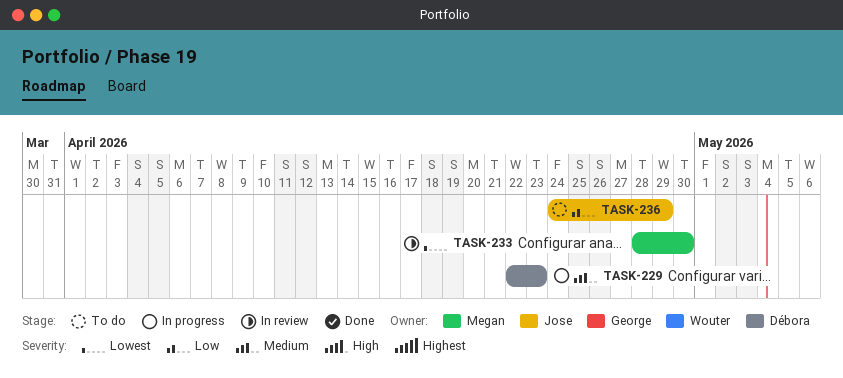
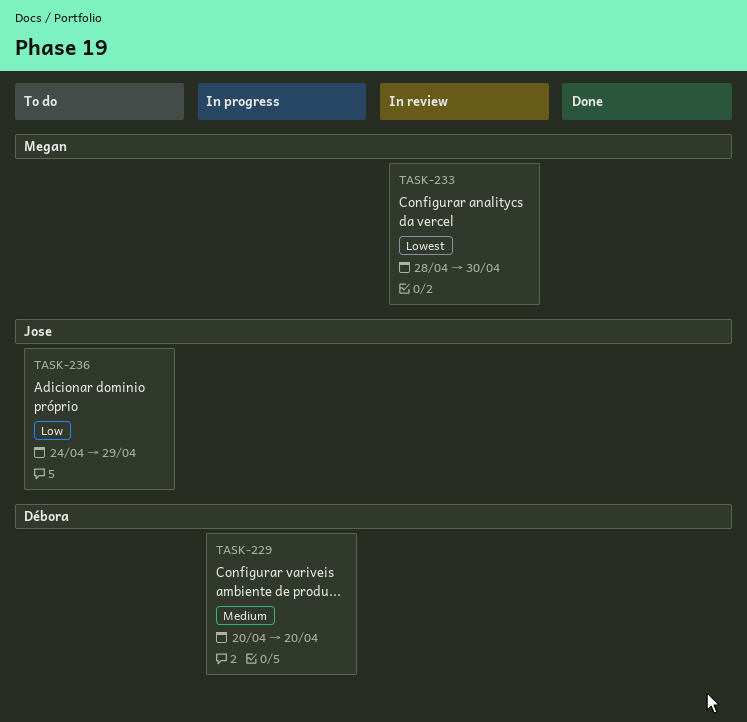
TASK-229, start: Apr 22 -> Apr 20
TASK-229, due: Apr 23 -> Apr 20

